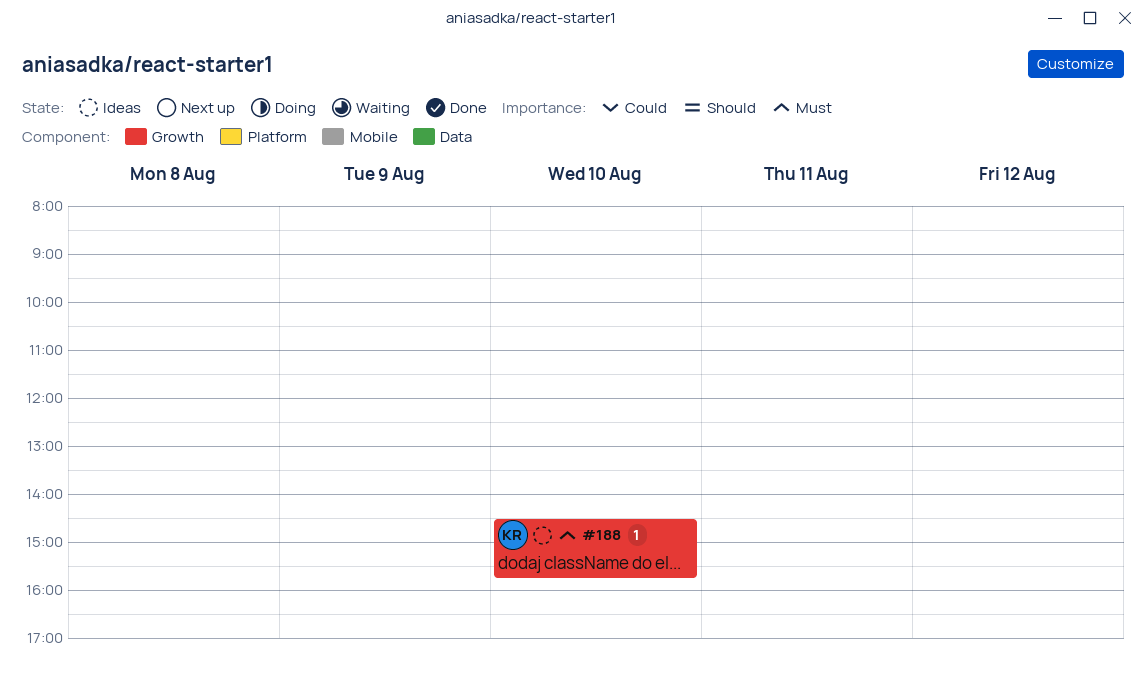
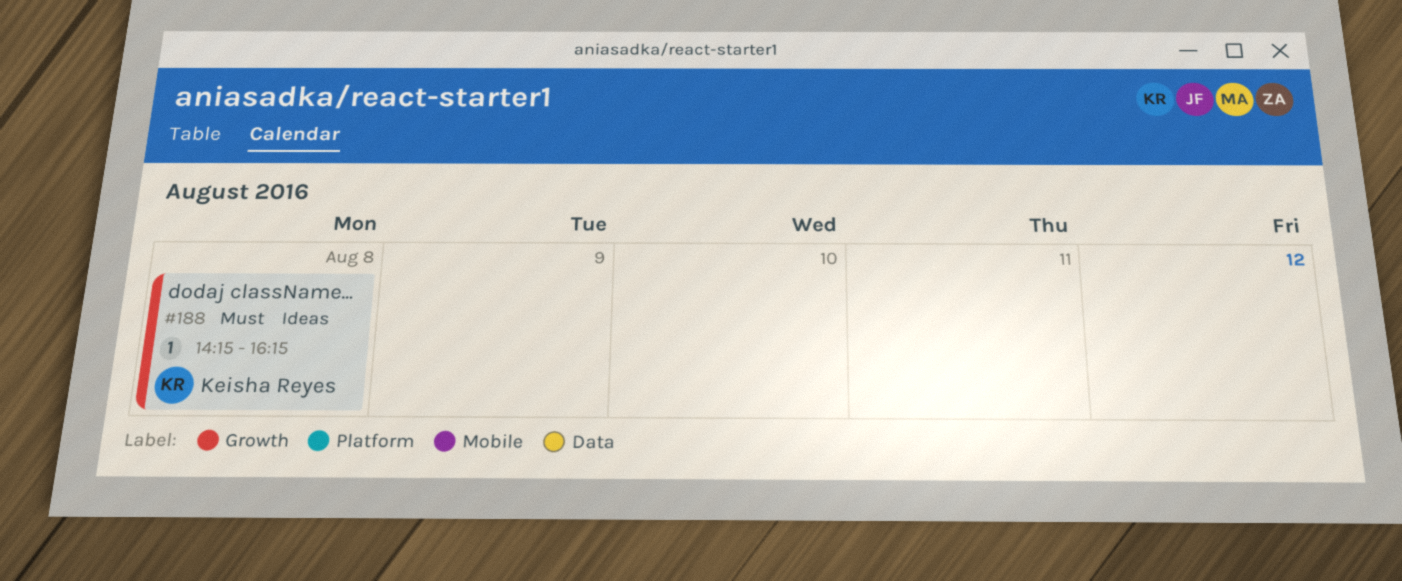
#188, day: Aug 10 -> Aug 8
#188, begins: 14:30 -> 14:15
#188, ends: 15:45 -> 16:15

